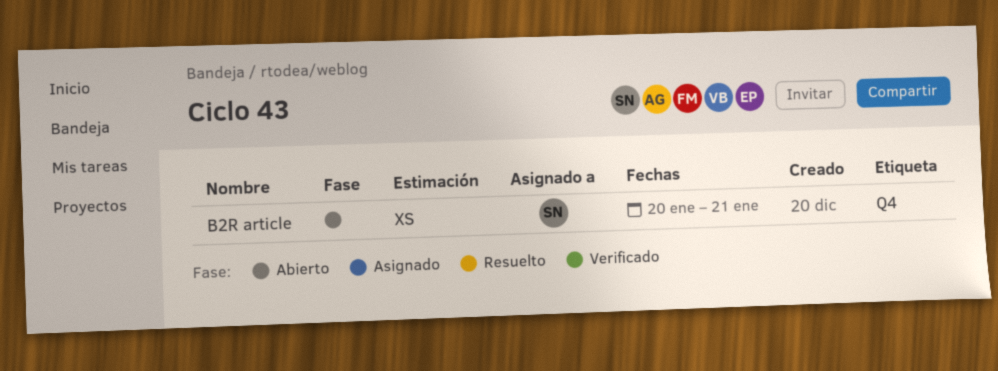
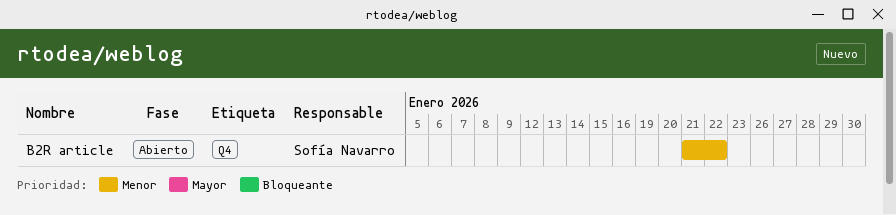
B2R article, start: Jan 20 -> Jan 21
B2R article, due: Jan 21 -> Jan 22

